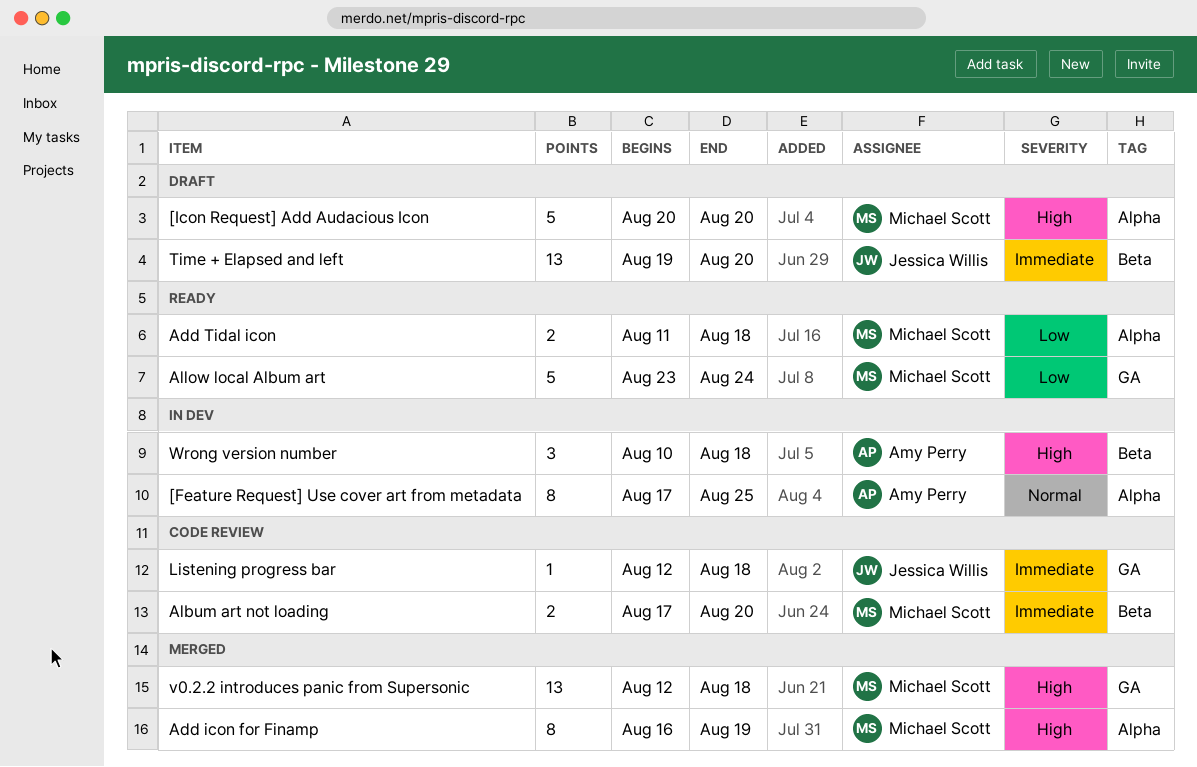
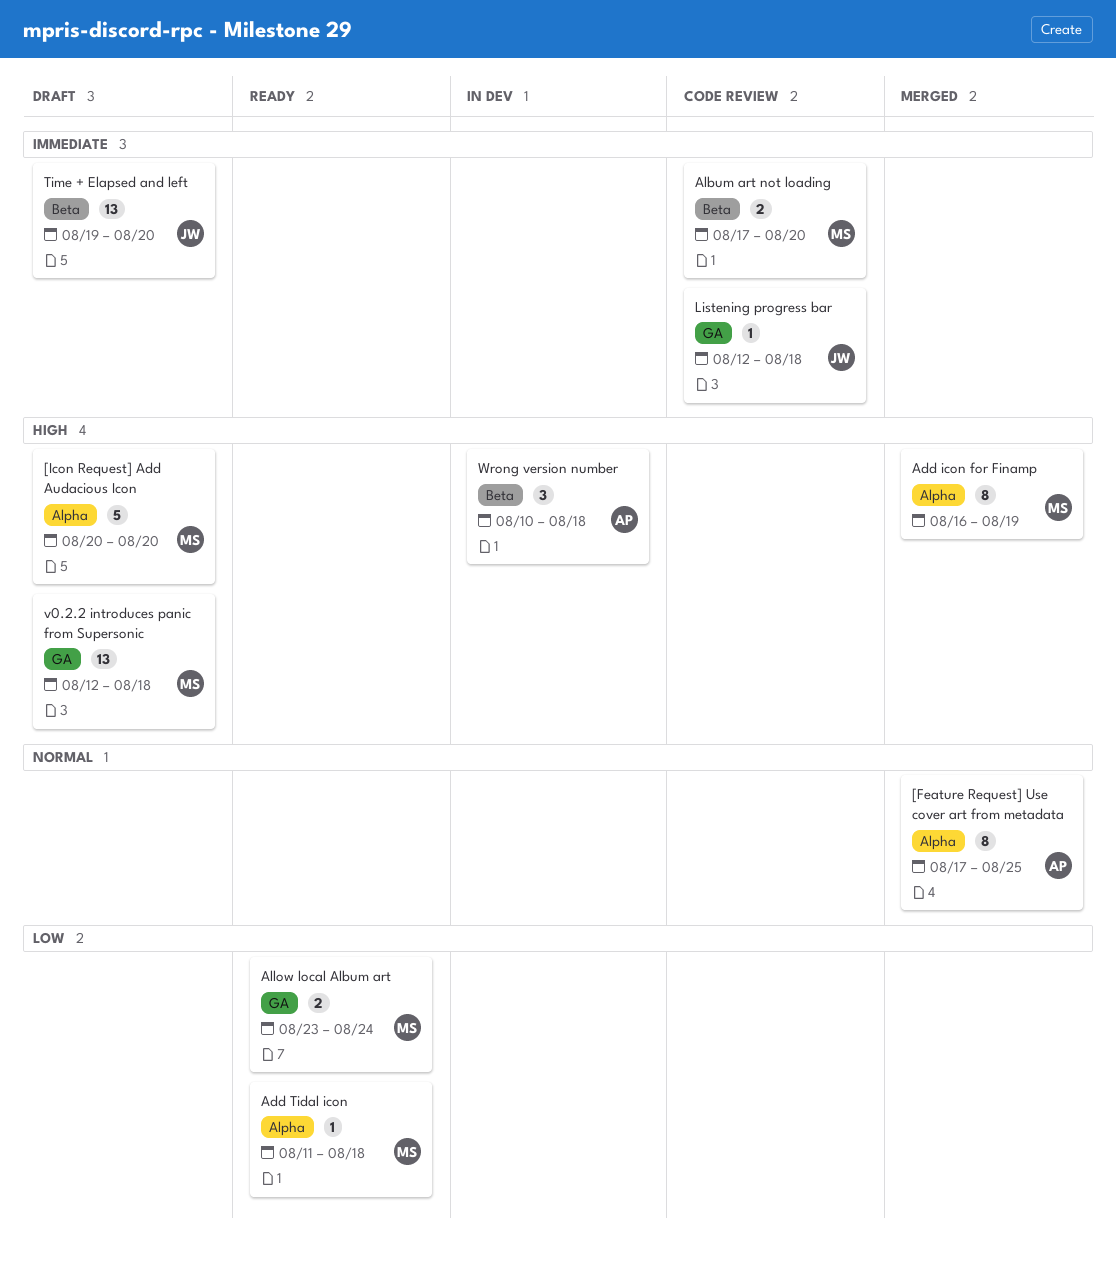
[Feature Request] Use cover art from metadata, status: In dev -> Merged
Add Tidal icon, estimate: 2 -> 1
Allow local Album art, estimate: 5 -> 2
v0.2.2 introduces panic from Supersonic, status: Merged -> Draft

